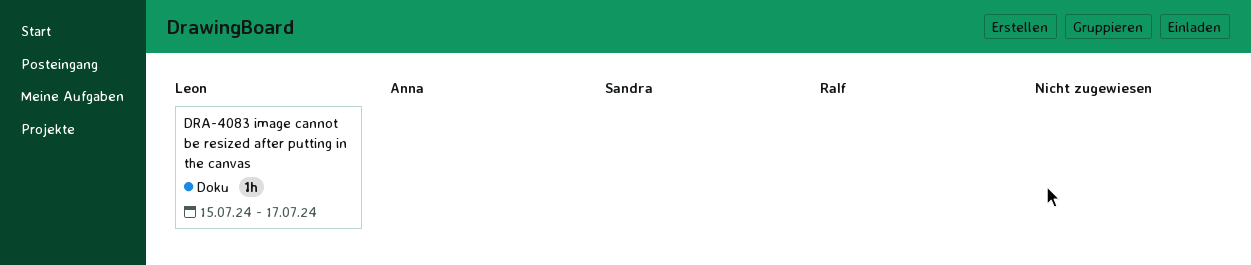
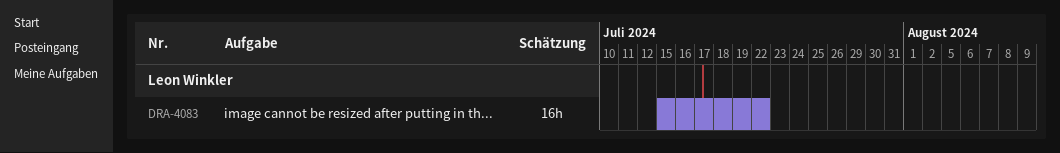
DRA-4083, estimate: 1h -> 16h
DRA-4083, due: Jul 17 -> Jul 22

